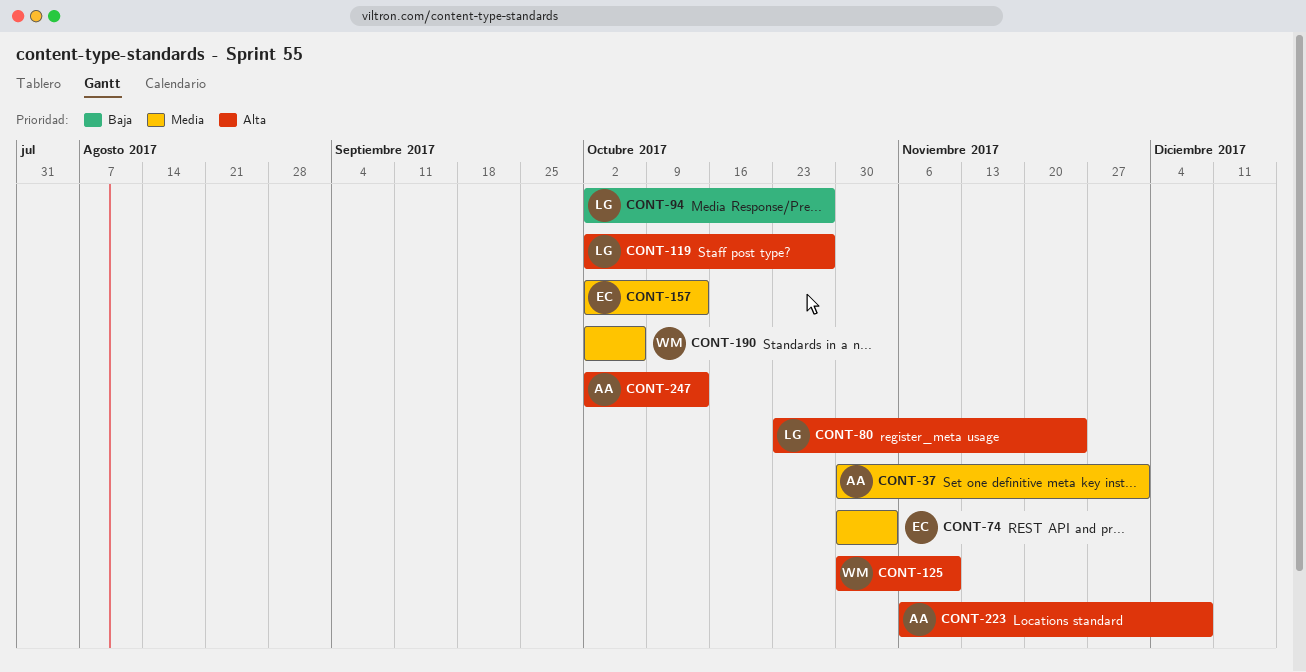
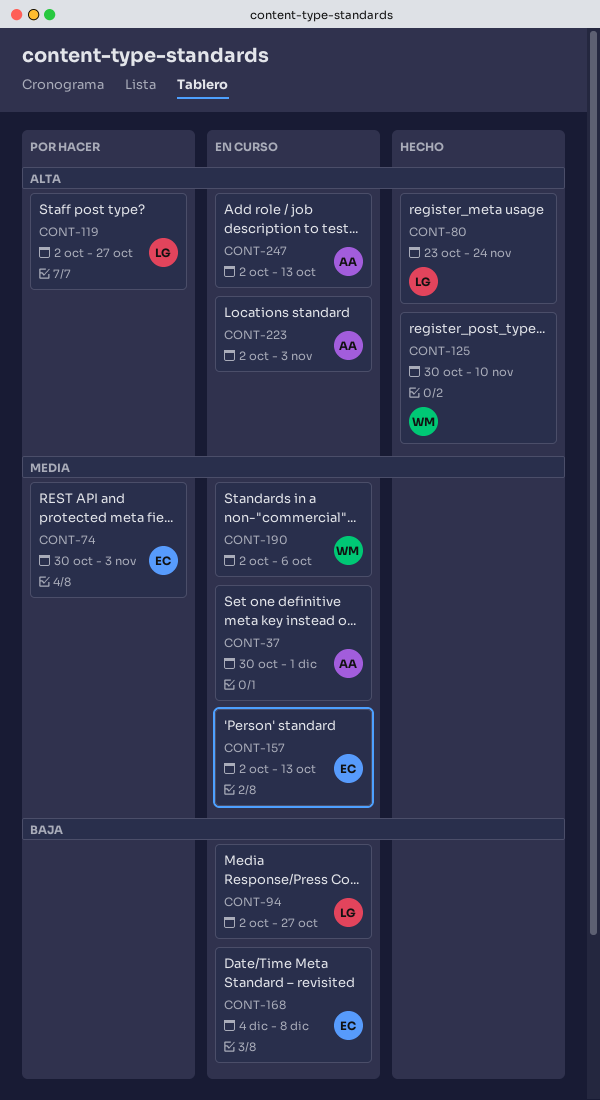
CONT-168: none -> present
CONT-223, start: Nov 6 -> Oct 2
CONT-223, due: Dec 8 -> Nov 3

